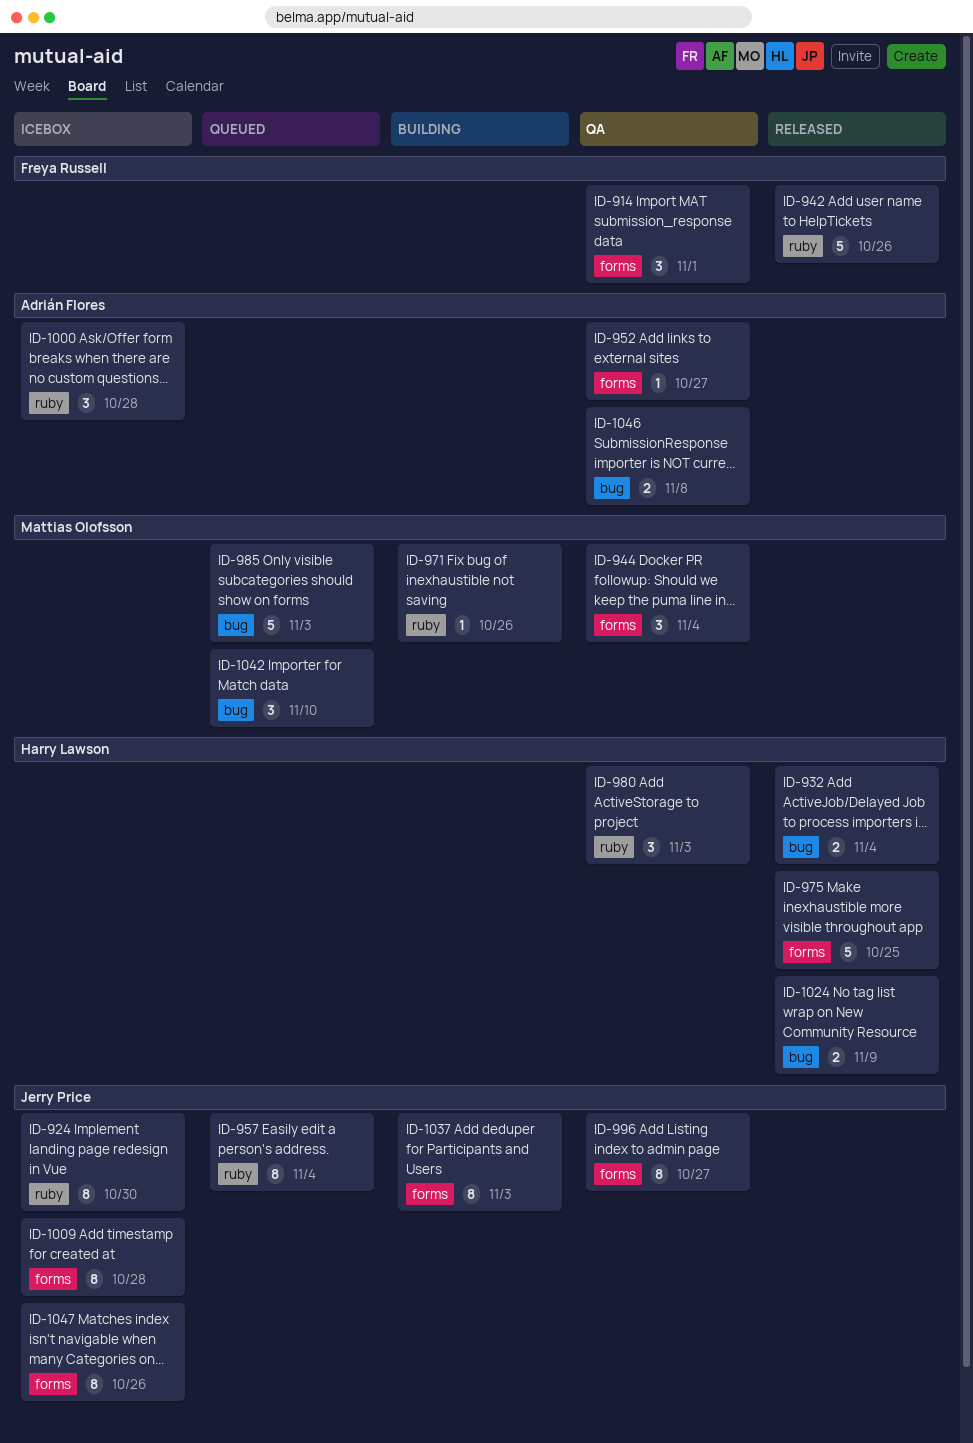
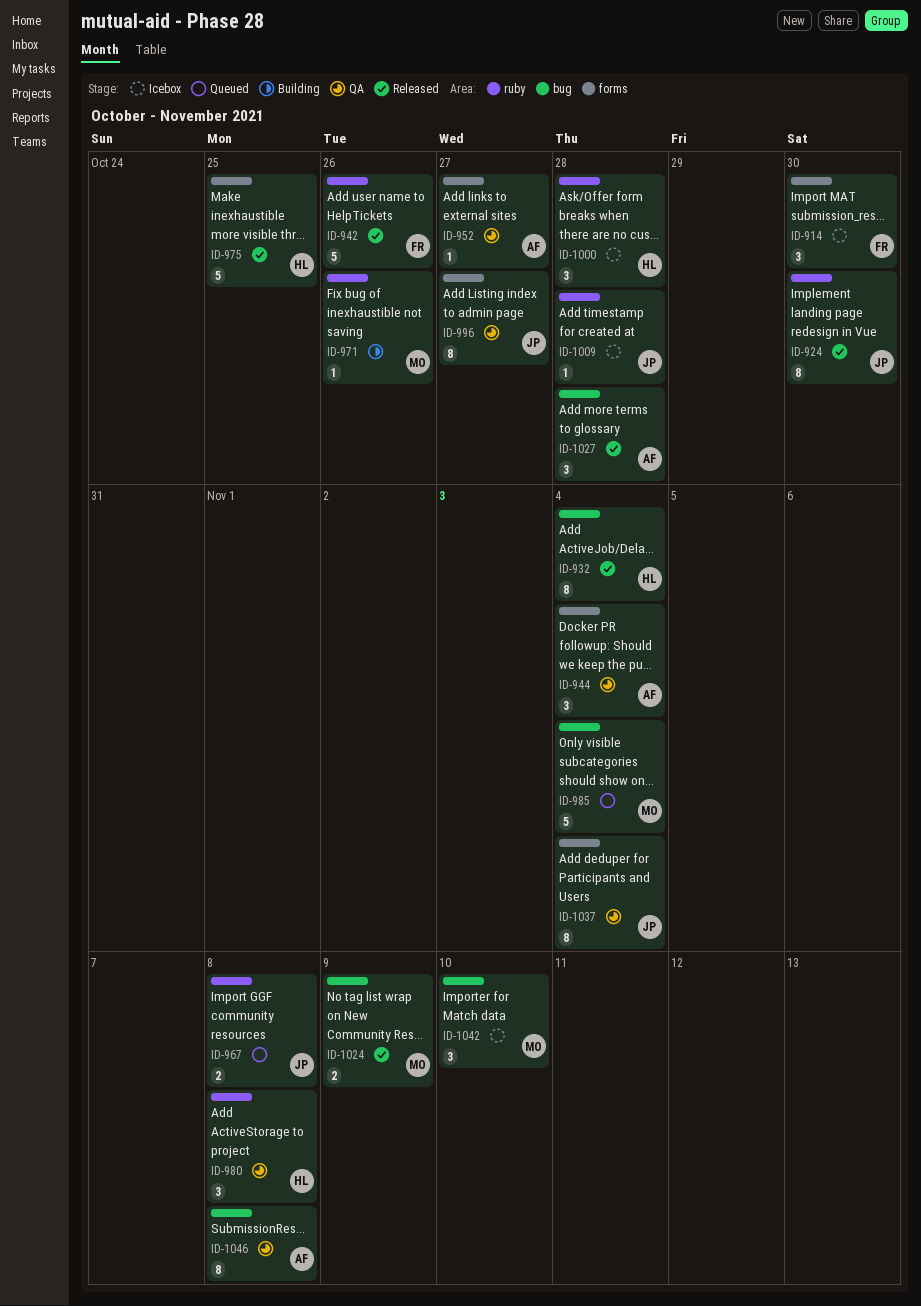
ID-914, status: QA -> Icebox
ID-914, due: Nov 1 -> Oct 30
ID-924, status: Icebox -> Released
ID-932, estimate: 2 -> 8
ID-944, owner: Mattias Olofsson -> Adrián Flores
ID-957: present -> none
ID-967: none -> present
ID-980, due: Nov 3 -> Nov 8
ID-985, due: Nov 3 -> Nov 4
ID-1000, owner: Adrián Flores -> Harry Lawson
ID-1009, label: forms -> ruby
ID-1009, estimate: 8 -> 1
ID-1024, owner: Harry Lawson -> Mattias Olofsson
ID-1027: none -> present
ID-1037, status: Building -> QA
ID-1037, due: Nov 3 -> Nov 4
ID-1042, status: Queued -> Icebox
ID-1046, estimate: 2 -> 8
ID-1047: present -> none

